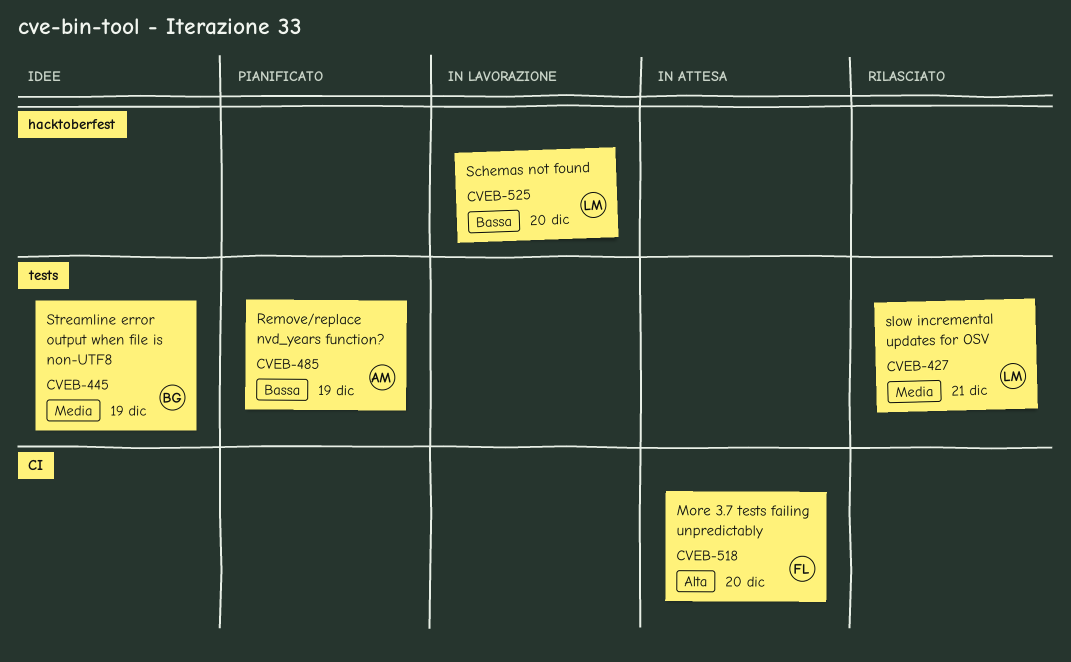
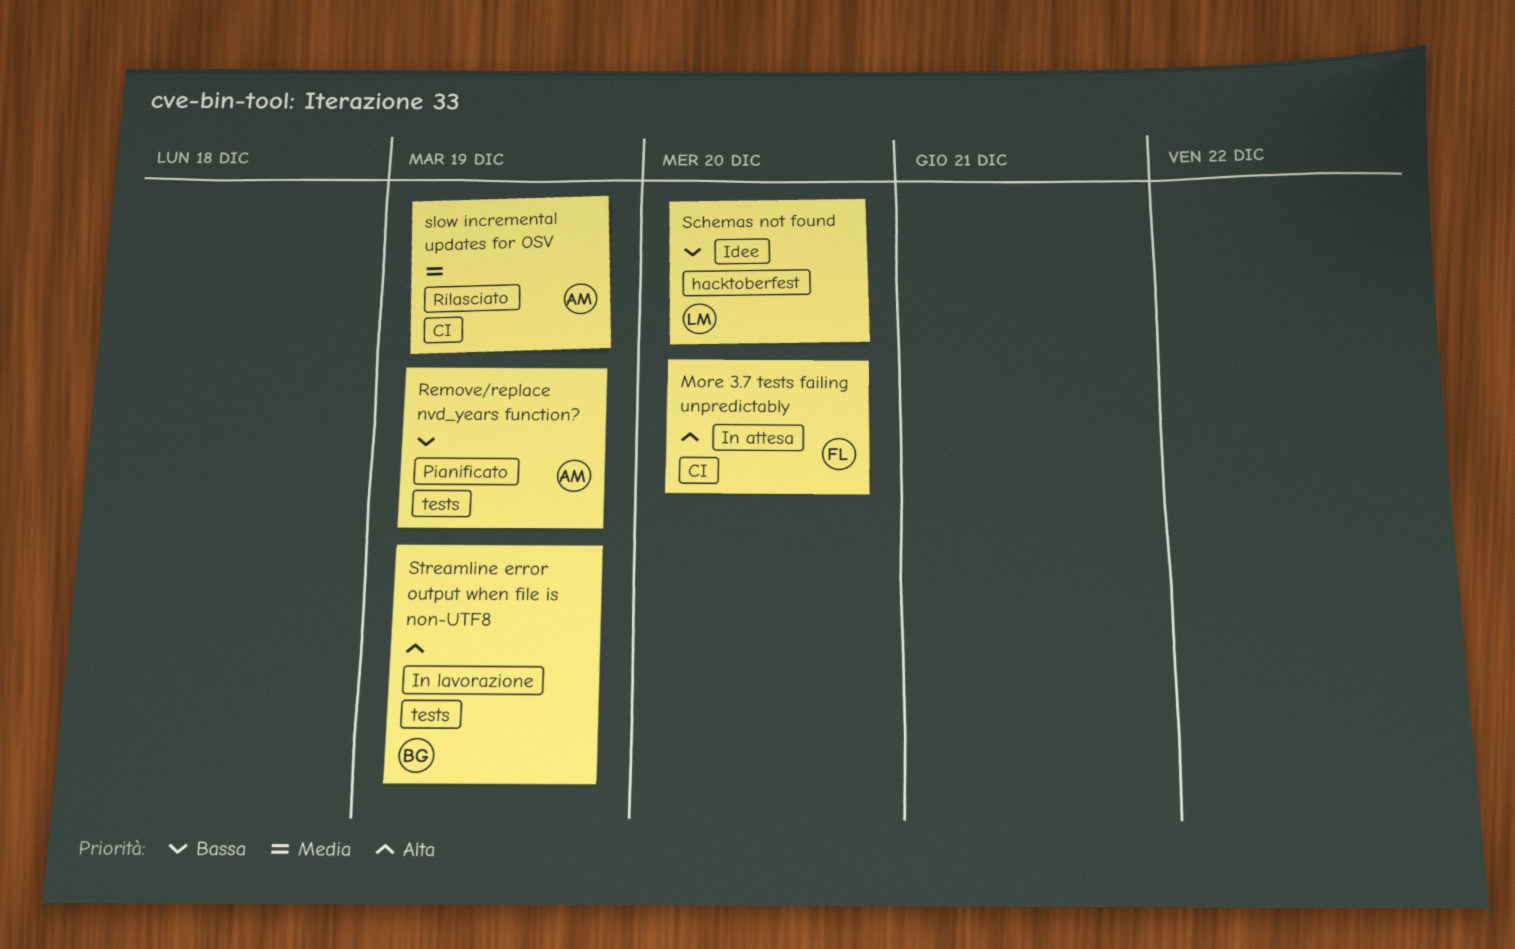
Schemas not found, status: In lavorazione -> Idee
slow incremental updates for OSV, owner: LM -> AM
slow incremental updates for OSV, label: tests -> CI
slow incremental updates for OSV, due: Dec 21 -> Dec 19
Streamline error output when file is non-UTF8, status: Idee -> In lavorazione
Streamline error output when file is non-UTF8, priority: Media -> Alta

